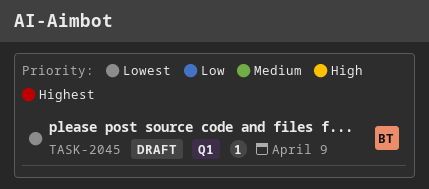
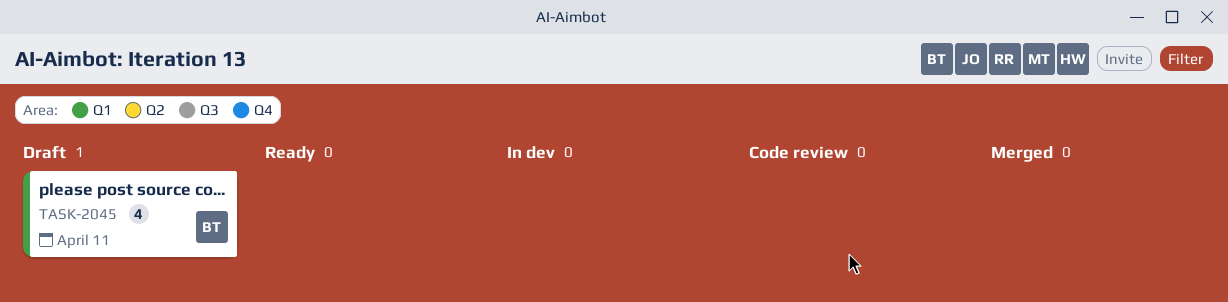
TASK-2045, estimate: 1 -> 4
TASK-2045, due: Apr 9 -> Apr 11

